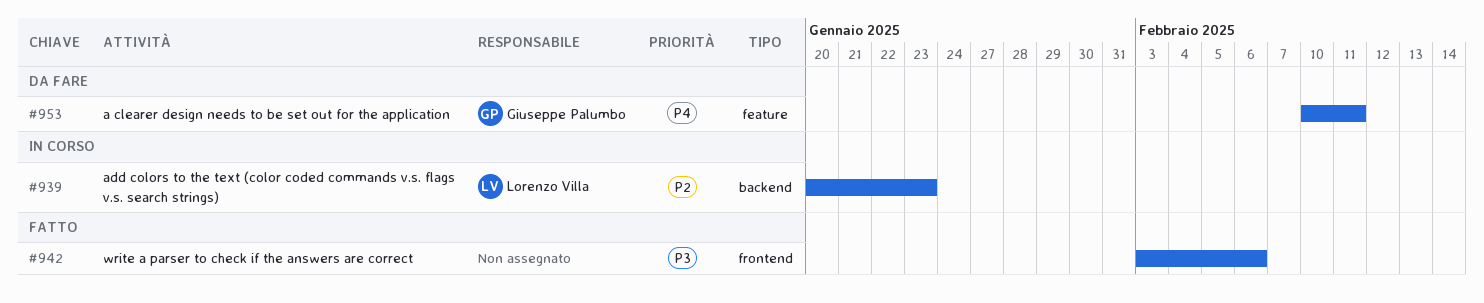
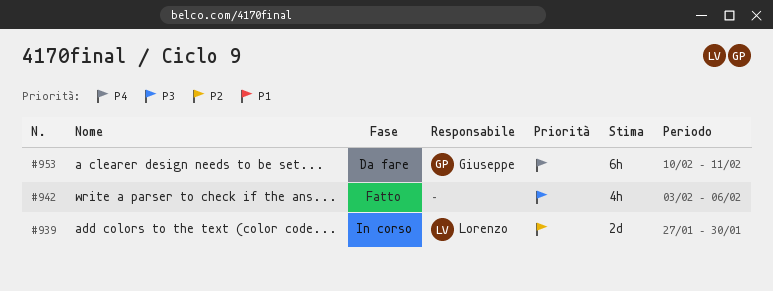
#939, start: Jan 20 -> Jan 27
#939, due: Jan 23 -> Jan 30

